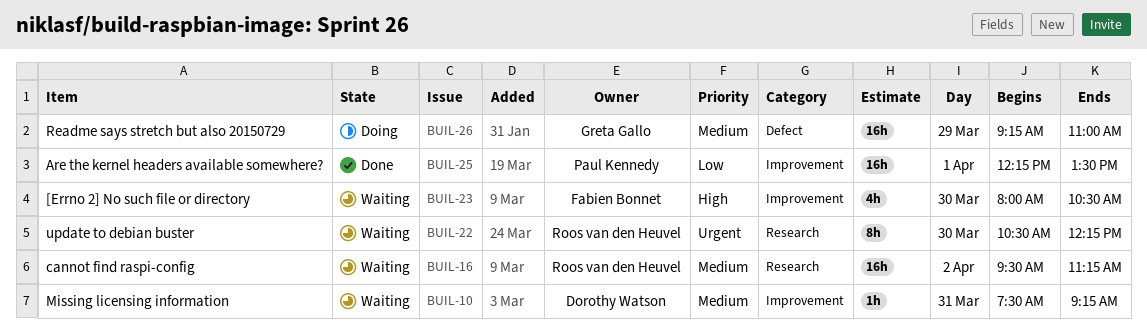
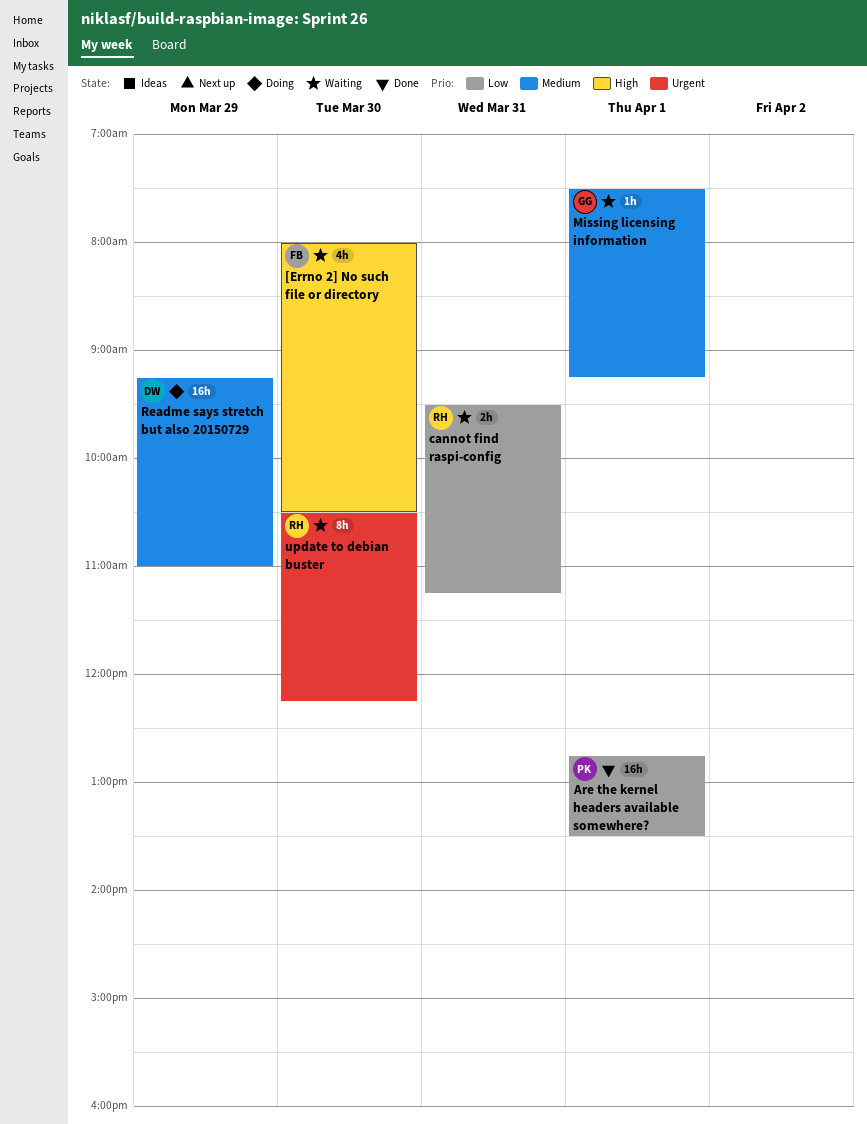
Are the kernel headers available somewhere?, begins: 12:15 -> 12:45
cannot find raspi-config, priority: Medium -> Low
cannot find raspi-config, estimate: 16h -> 2h
cannot find raspi-config, day: Apr 2 -> Mar 31
Missing licensing information, owner: Dorothy Watson -> Greta Gallo
Missing licensing information, day: Mar 31 -> Apr 1
Readme says stretch but also 20150729, owner: Greta Gallo -> Dorothy Watson

